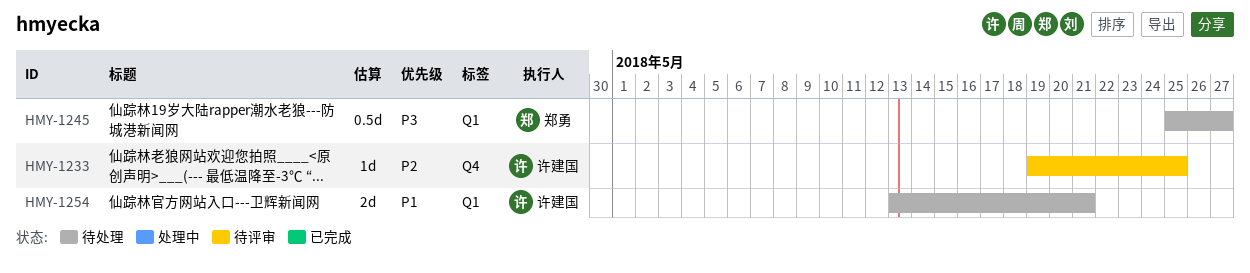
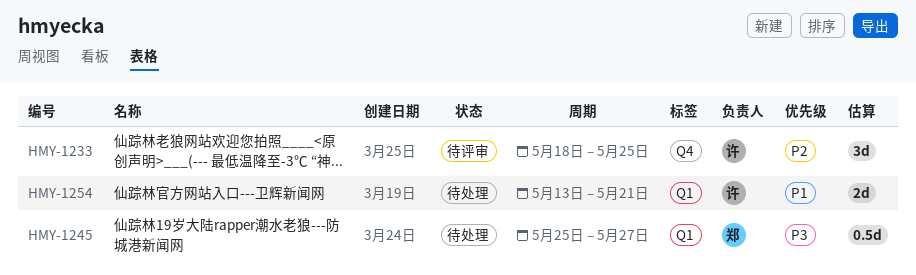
HMY-1233, estimate: 1d -> 3d
HMY-1233, start: May 19 -> May 18

